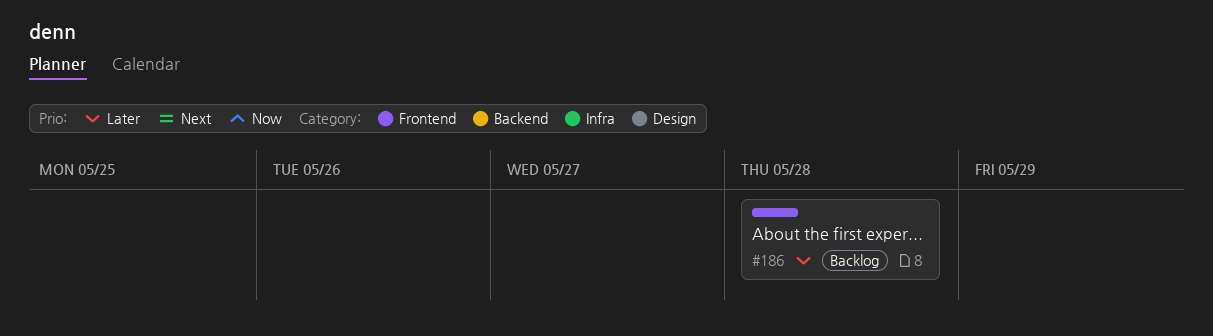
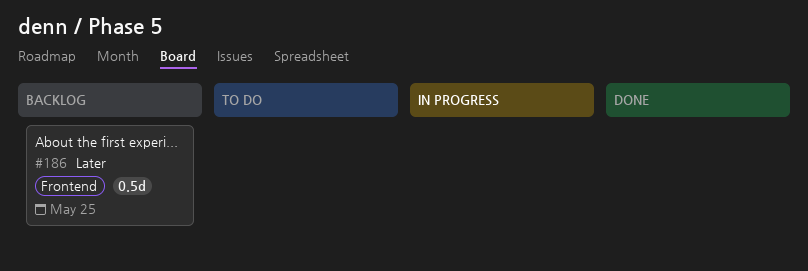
#186, due: May 28 -> May 25

